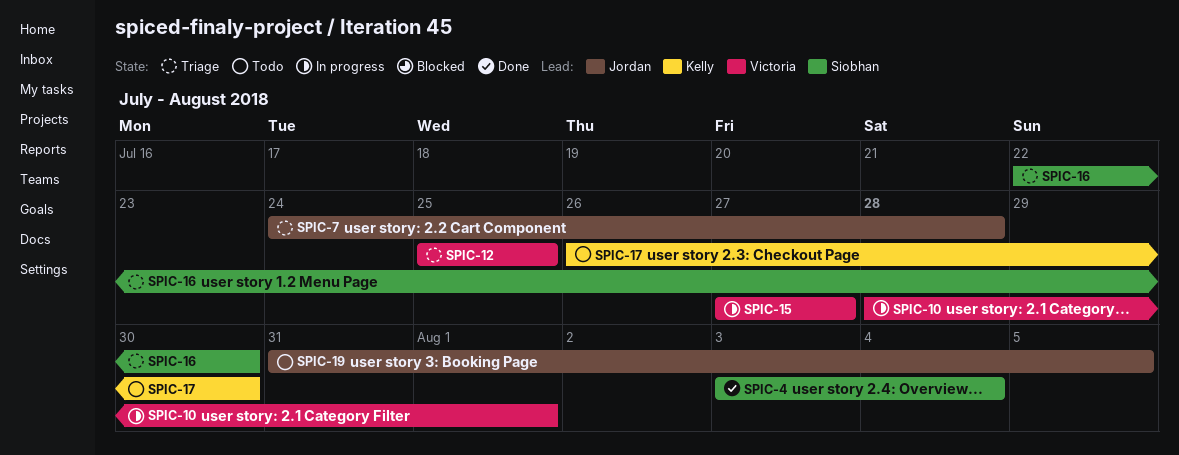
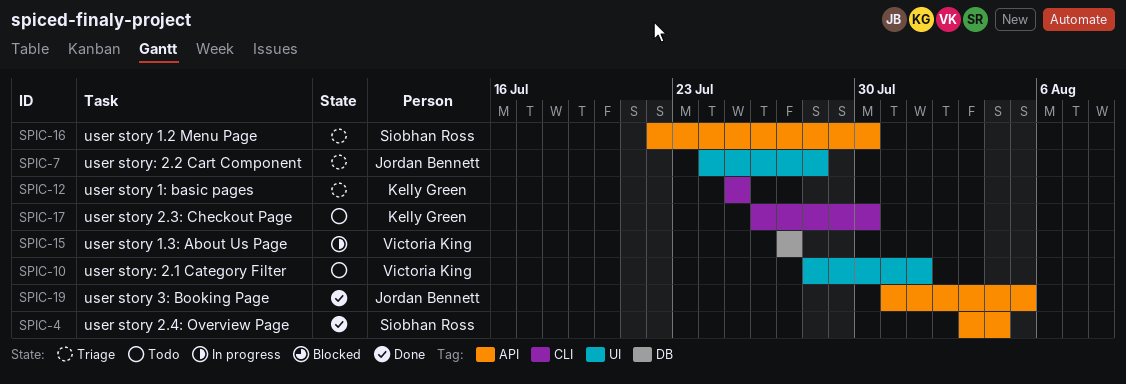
SPIC-10, status: In progress -> Todo
SPIC-12, owner: Victoria King -> Kelly Green
SPIC-19, status: Todo -> Done

